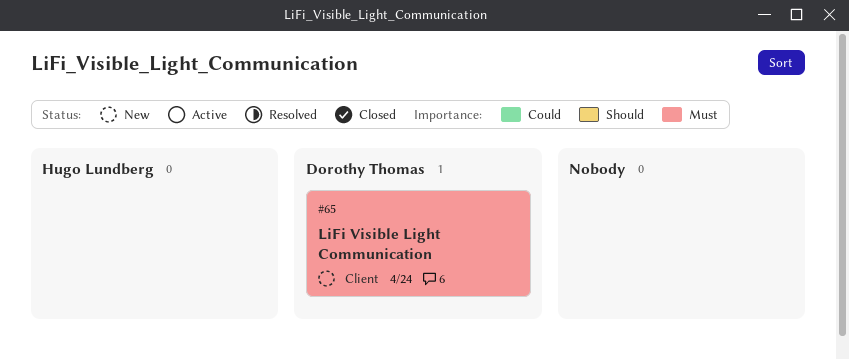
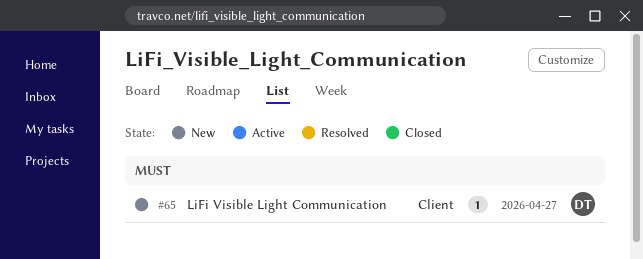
#65, due: Apr 24 -> Apr 27

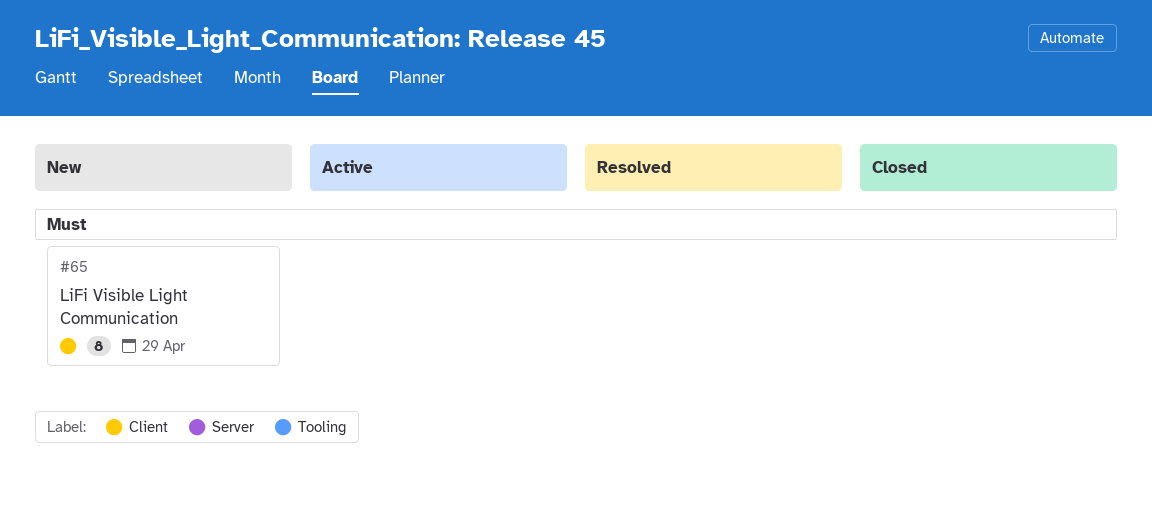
#65, estimate: 1 -> 8
#65, due: Apr 27 -> Apr 29

